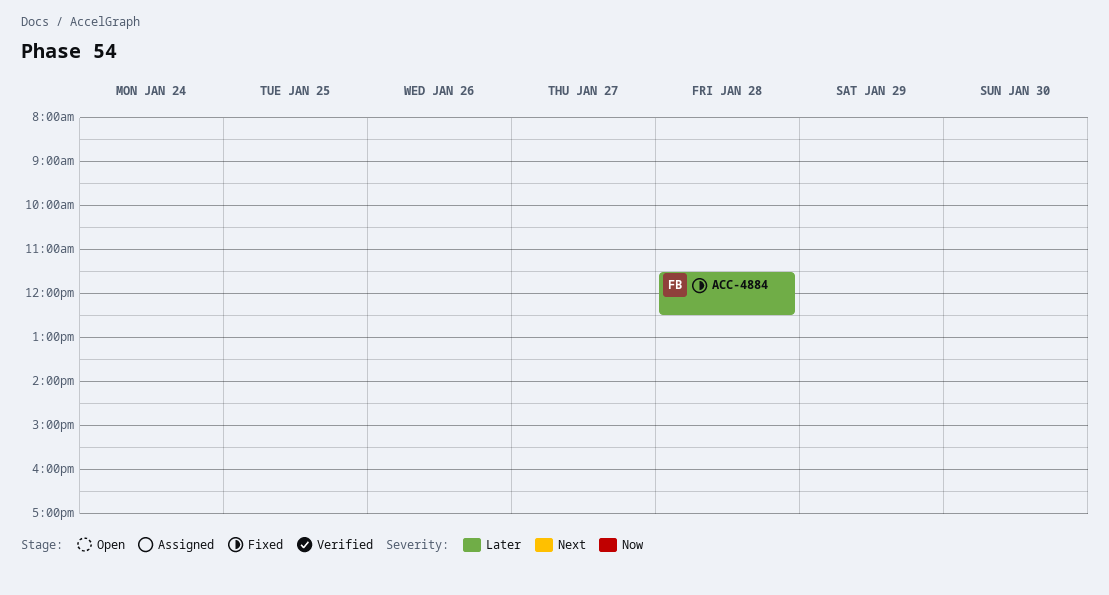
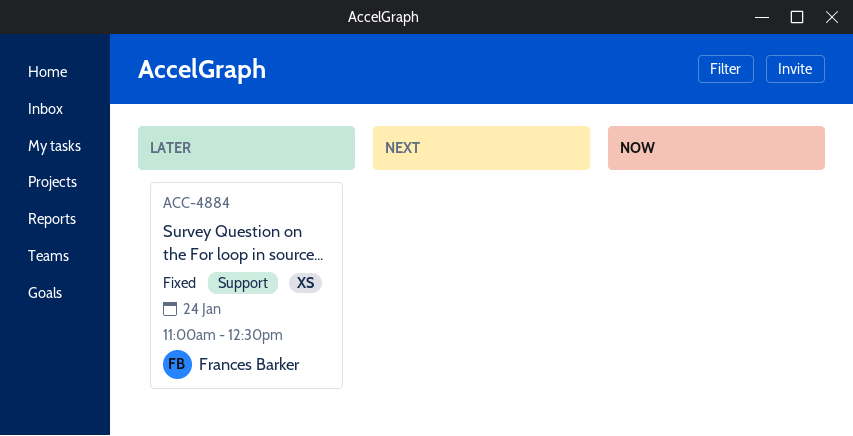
ACC-4884, day: Jan 28 -> Jan 24
ACC-4884, begins: 11:30 -> 11:00

